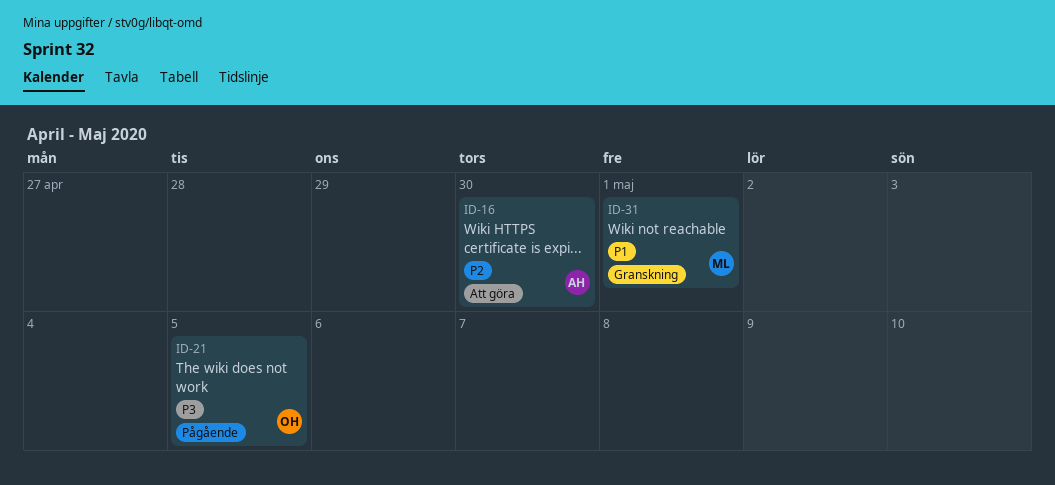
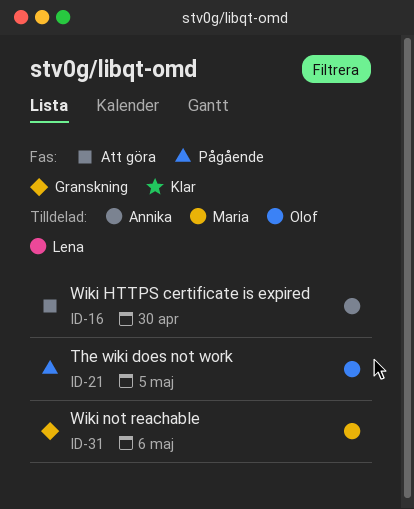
ID-31, due: May 1 -> May 6

